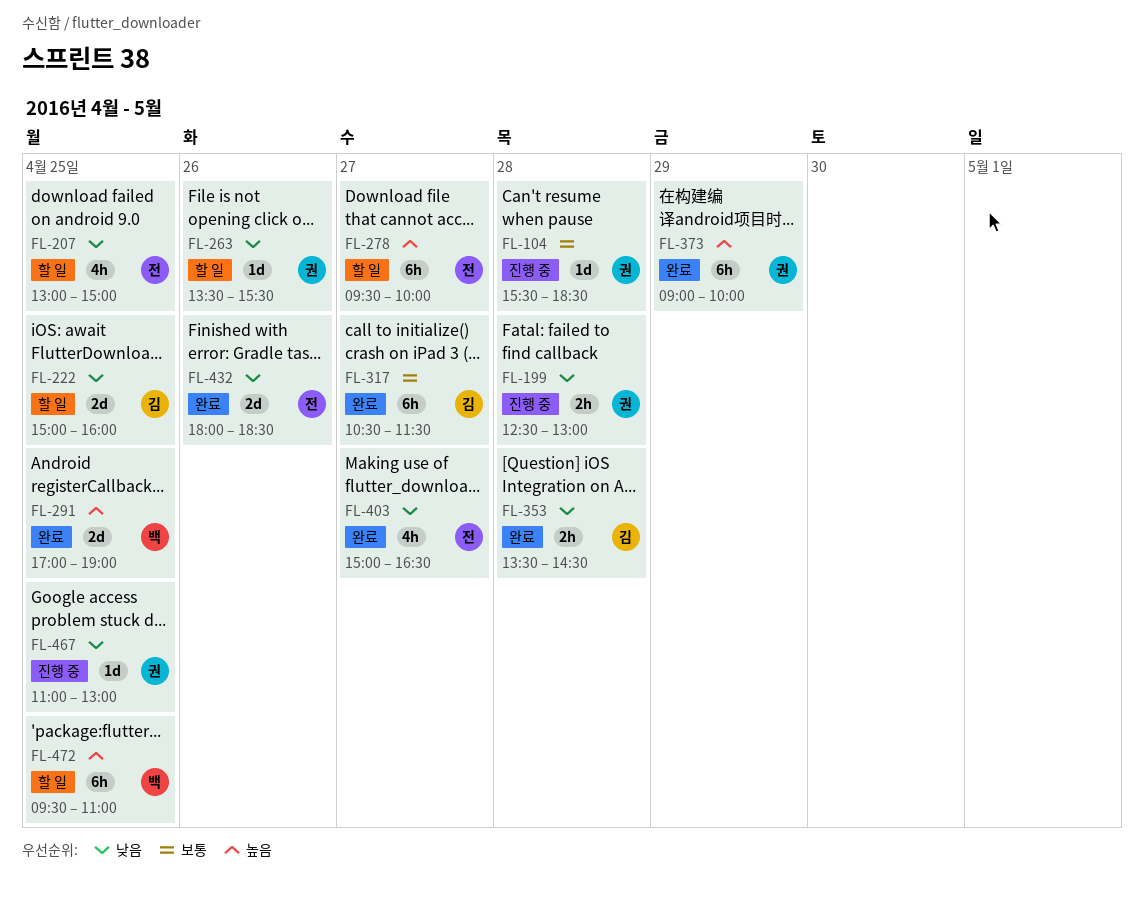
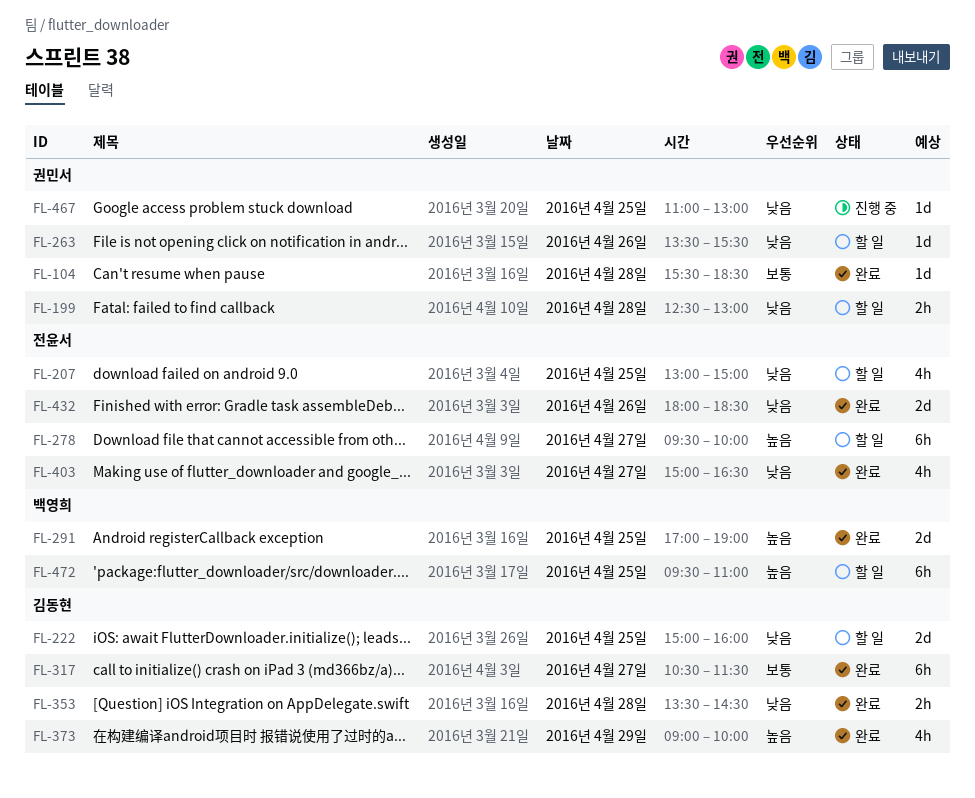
FL-104, status: 진행 중 -> 완료
FL-199, status: 진행 중 -> 할 일
FL-373, owner: 권민서 -> 김동현
FL-373, estimate: 6h -> 4h

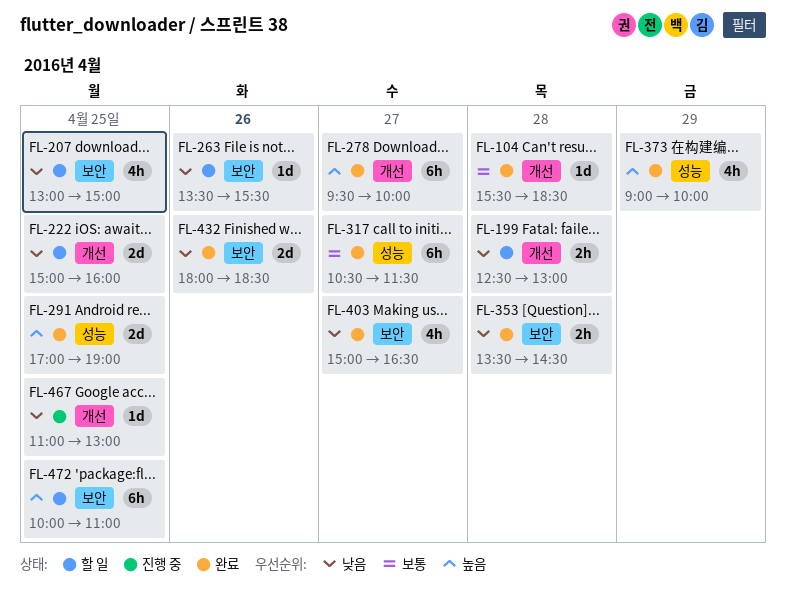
FL-278, status: 할 일 -> 완료
FL-472, begins: 09:30 -> 10:00

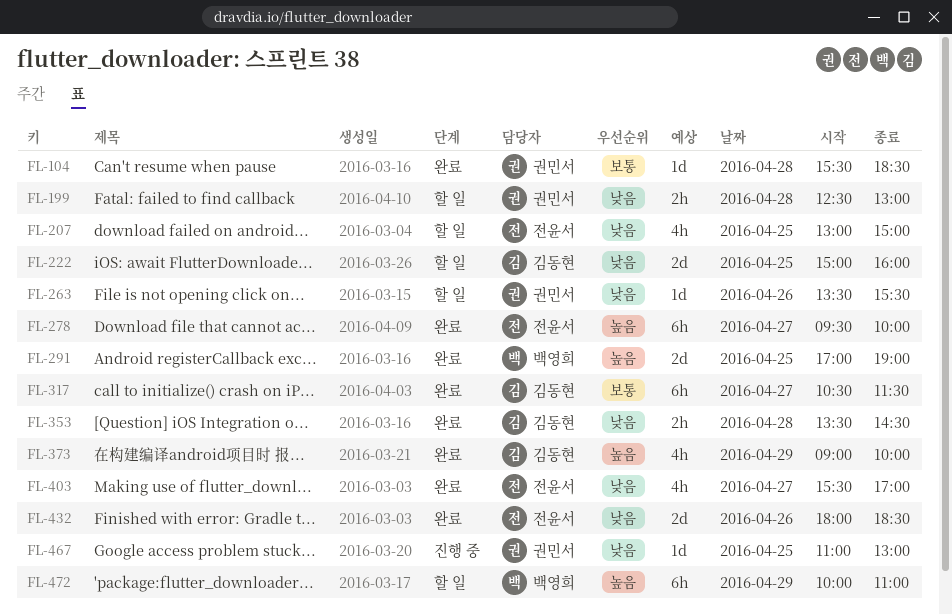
FL-403, begins: 15:00 -> 15:30
FL-403, ends: 16:30 -> 17:00
FL-472, day: Apr 25 -> Apr 29

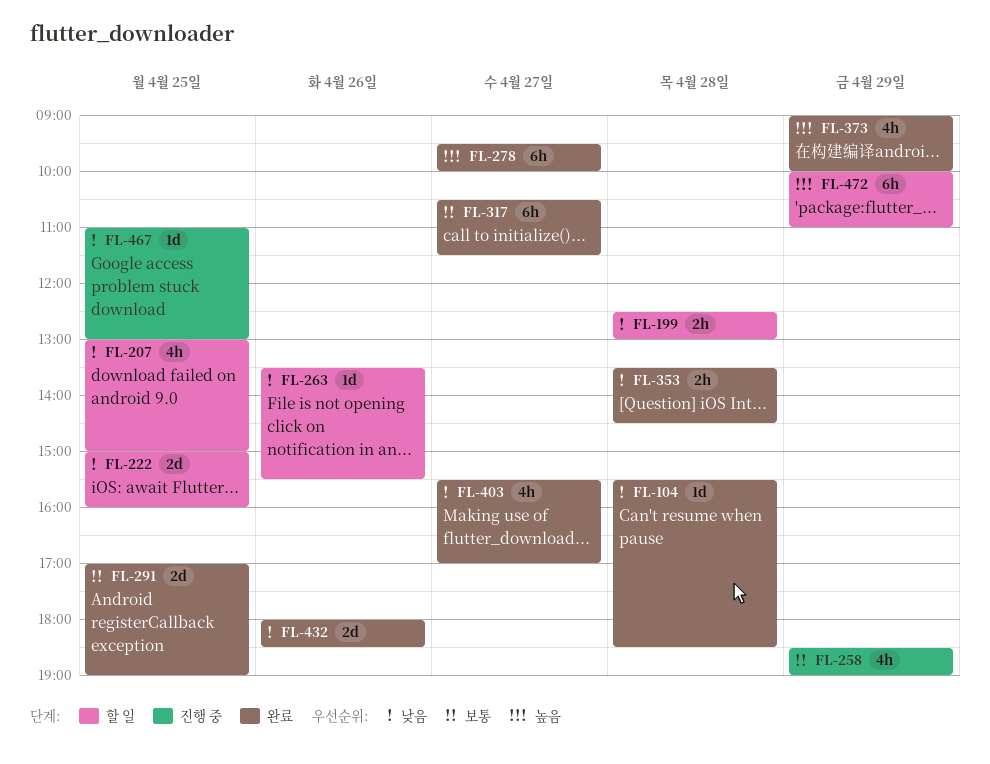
FL-104, priority: 보통 -> 낮음
FL-258: none -> present
FL-291, priority: 높음 -> 보통

